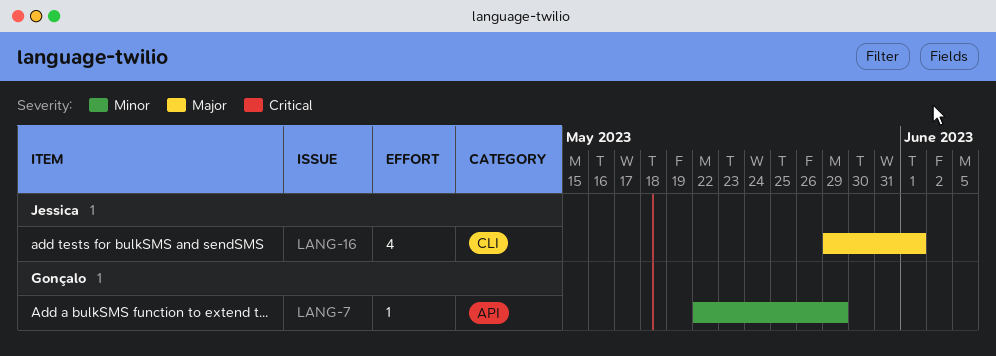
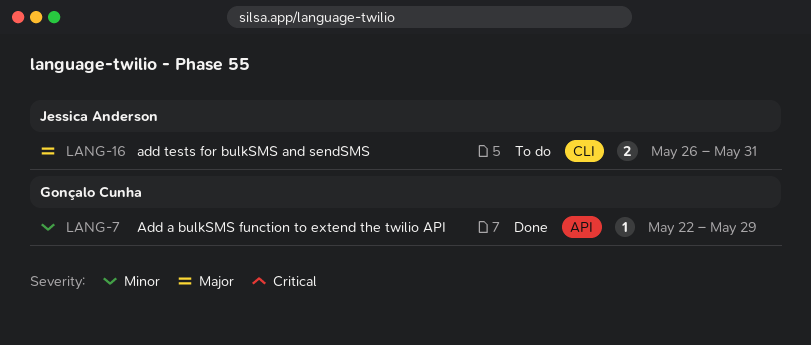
LANG-16, estimate: 4 -> 2
LANG-16, start: May 29 -> May 26
LANG-16, due: Jun 1 -> May 31

